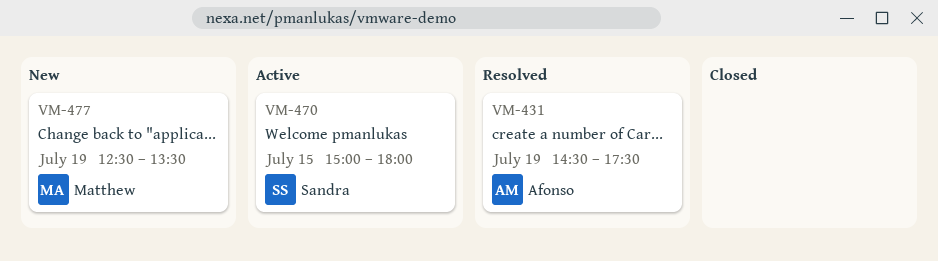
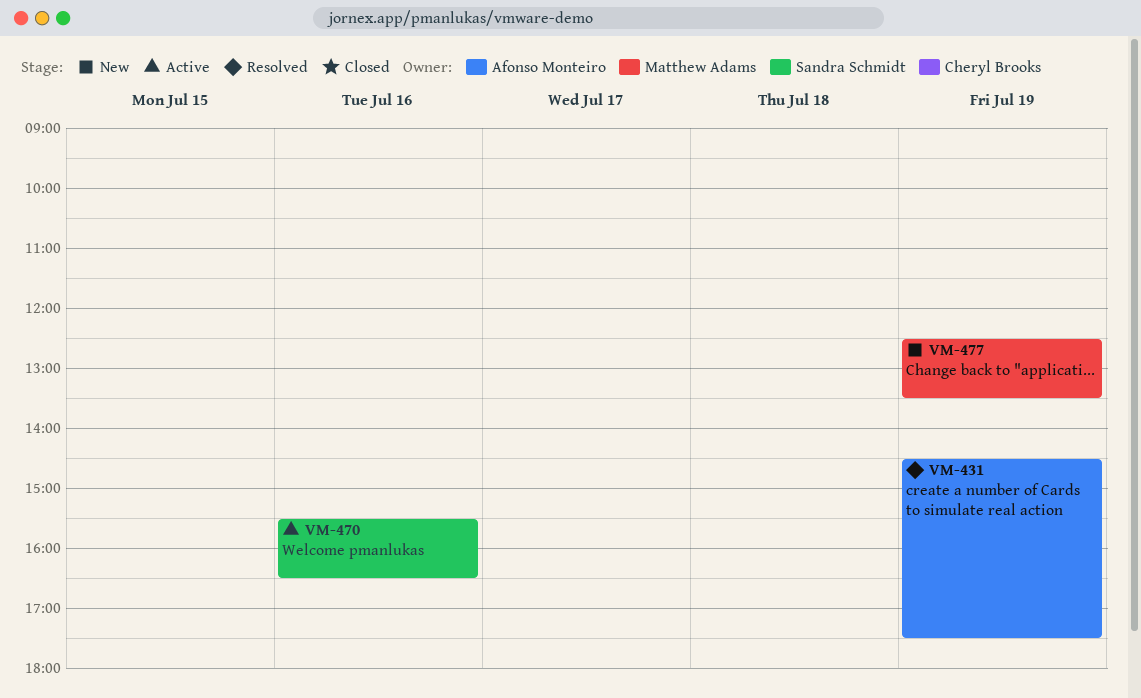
VM-470, day: Jul 15 -> Jul 16
VM-470, begins: 15:00 -> 15:30
VM-470, ends: 18:00 -> 16:30

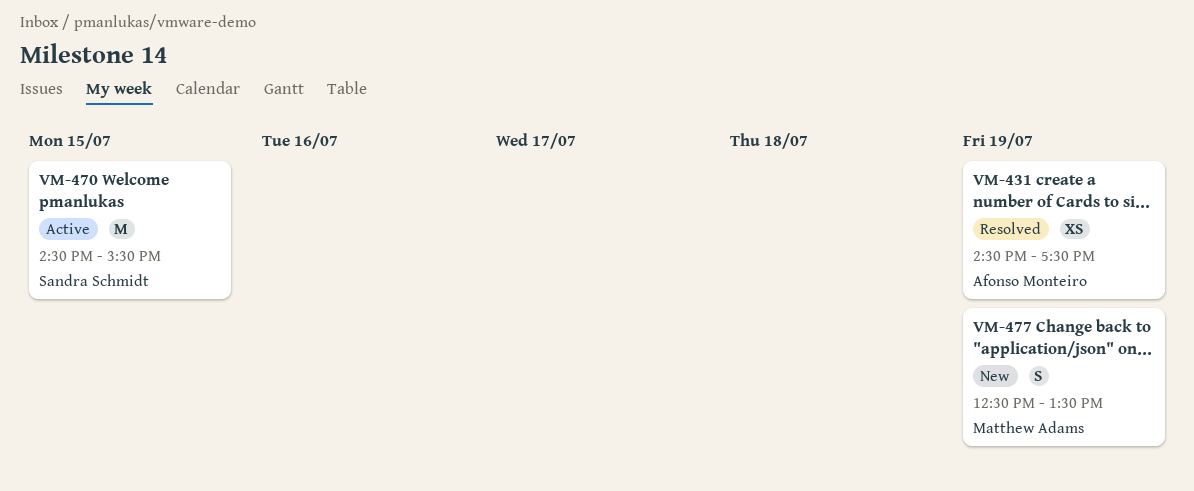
VM-470, day: Jul 16 -> Jul 15
VM-470, begins: 15:30 -> 14:30
VM-470, ends: 16:30 -> 15:30

